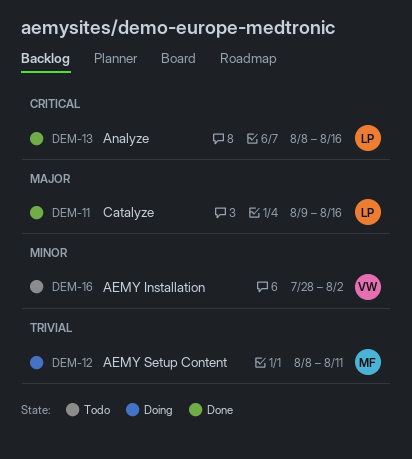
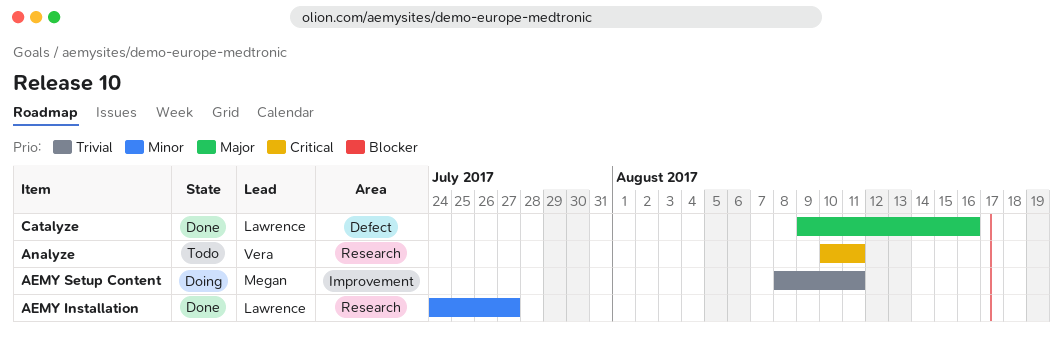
AEMY Installation, status: Todo -> Done
AEMY Installation, owner: Vera -> Lawrence
AEMY Installation, start: Jul 28 -> Jul 24
AEMY Installation, due: Aug 2 -> Jul 27
Analyze, status: Done -> Todo
Analyze, owner: Lawrence -> Vera
Analyze, start: Aug 8 -> Aug 10
Analyze, due: Aug 16 -> Aug 11

